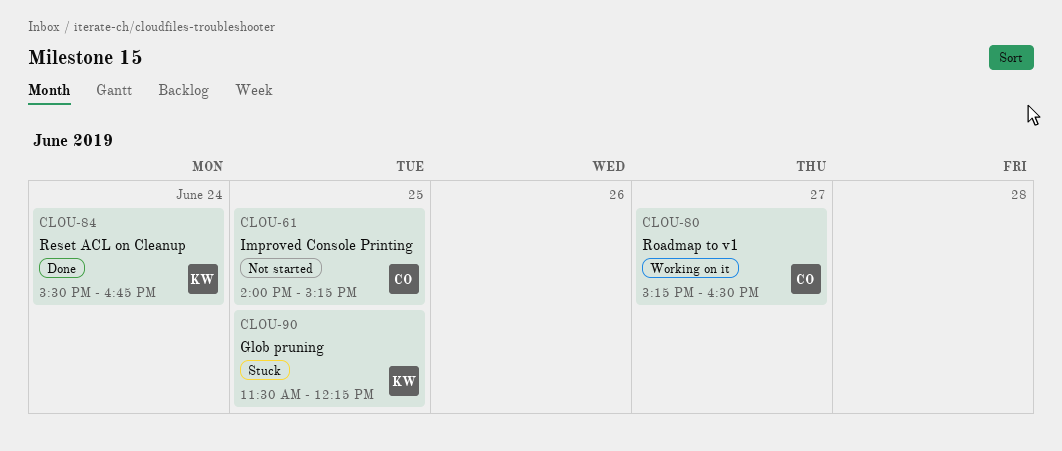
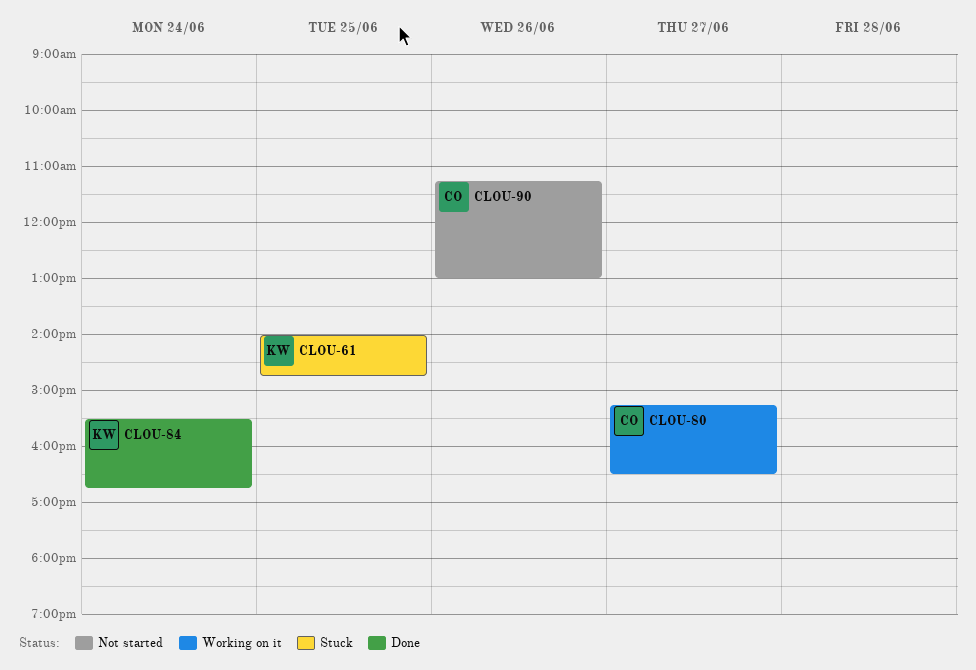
CLOU-61, status: Not started -> Stuck
CLOU-61, owner: CO -> KW
CLOU-61, ends: 15:15 -> 14:45
CLOU-90, status: Stuck -> Not started
CLOU-90, owner: KW -> CO
CLOU-90, day: Jun 25 -> Jun 26
CLOU-90, begins: 11:30 -> 11:15
CLOU-90, ends: 12:15 -> 13:00

